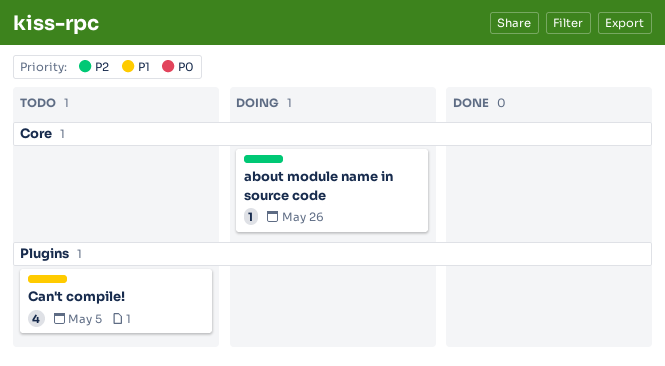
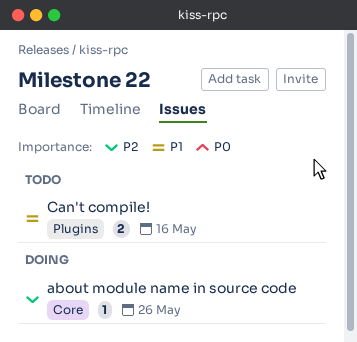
Can't compile!, estimate: 4 -> 2
Can't compile!, due: May 5 -> May 16

